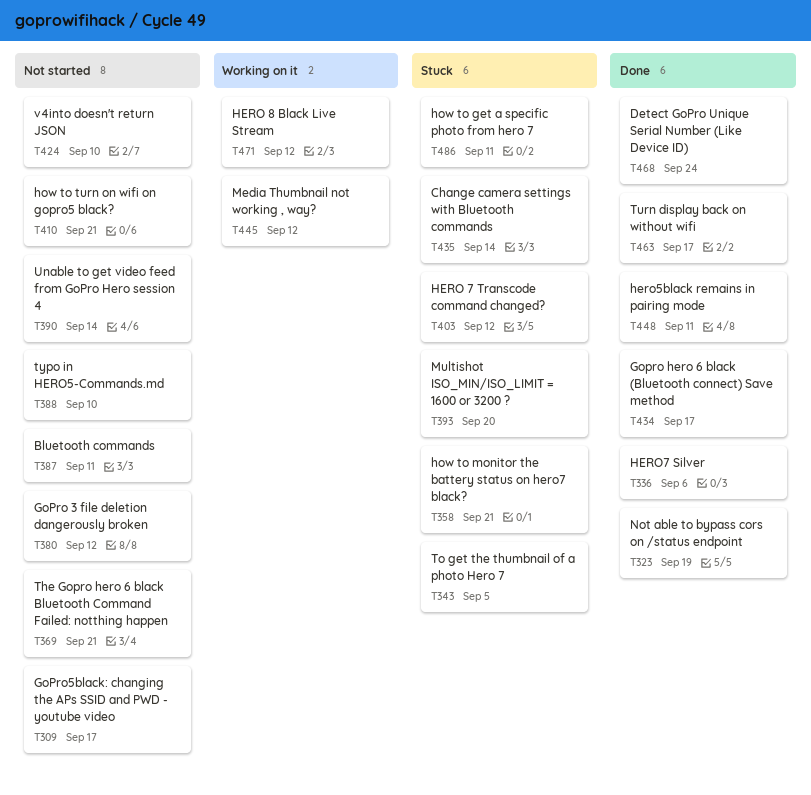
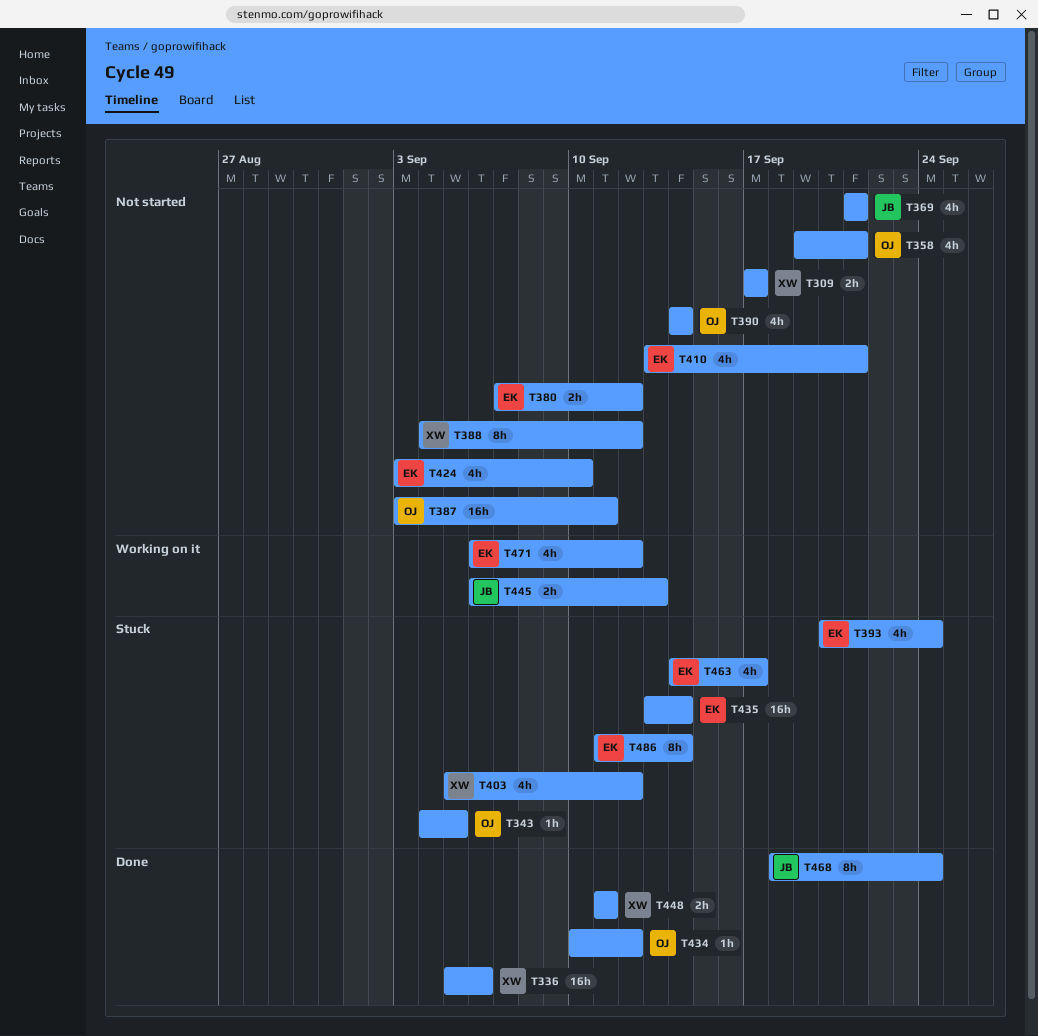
T323: present -> none
T358, status: Stuck -> Not started
T388, due: Sep 10 -> Sep 12
T393, due: Sep 20 -> Sep 24
T434, due: Sep 17 -> Sep 12
T445, due: Sep 12 -> Sep 13
T463, status: Done -> Stuck
T486, due: Sep 11 -> Sep 14

